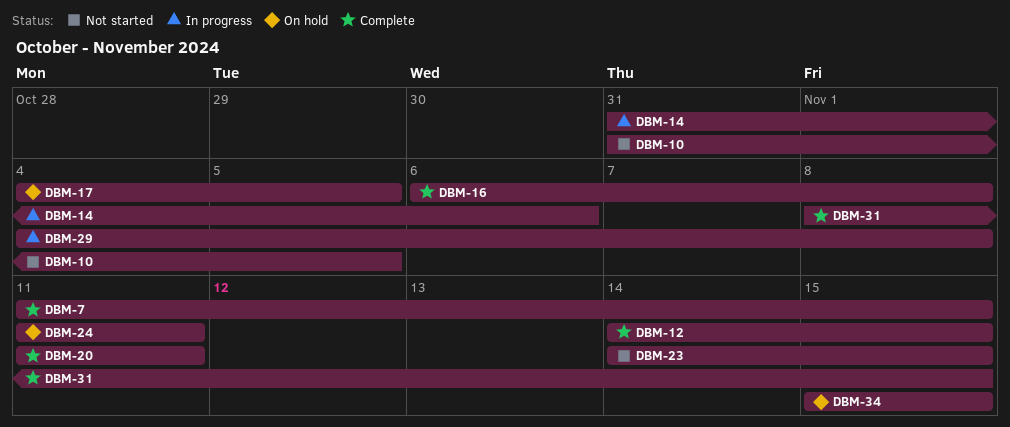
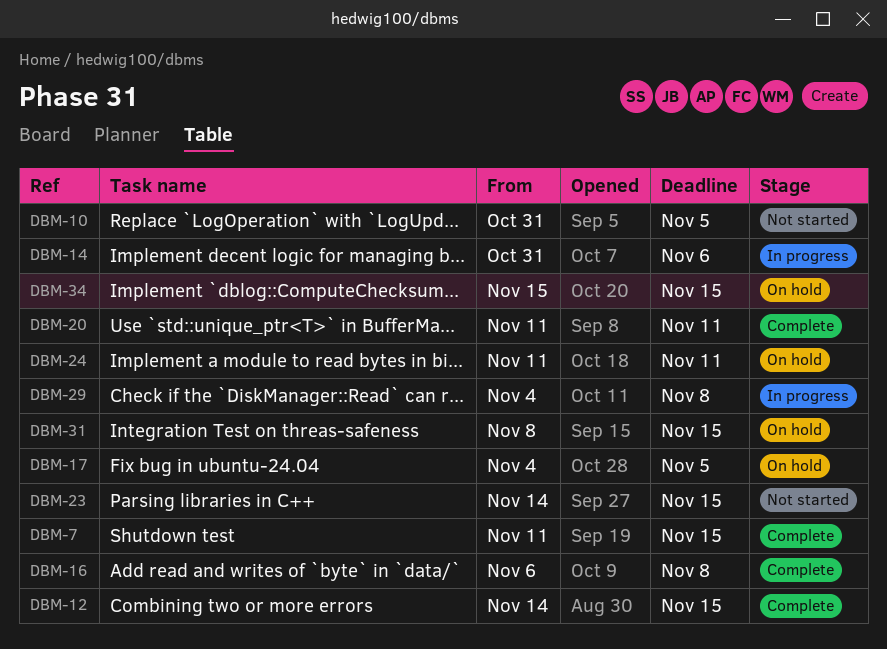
DBM-31, status: Complete -> On hold

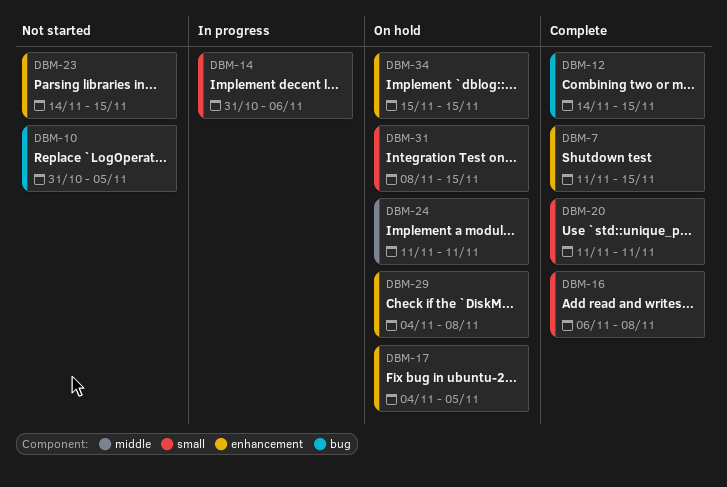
DBM-29, status: In progress -> On hold

